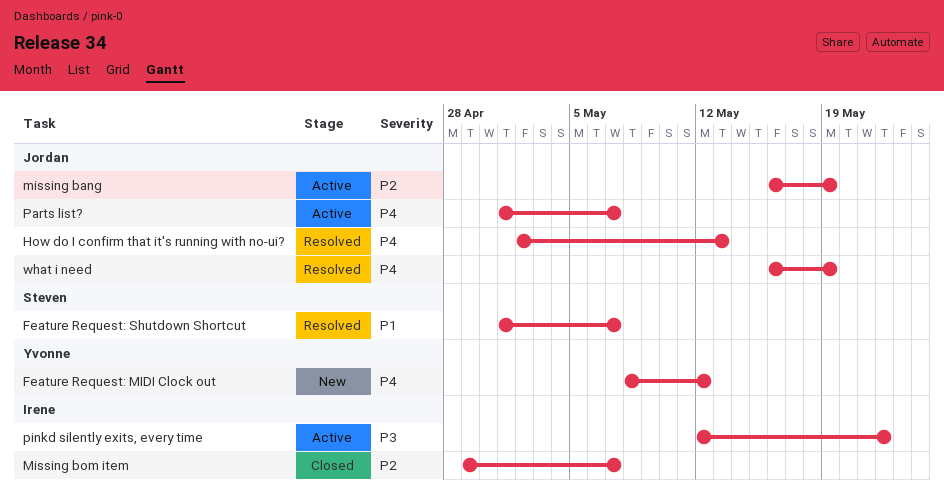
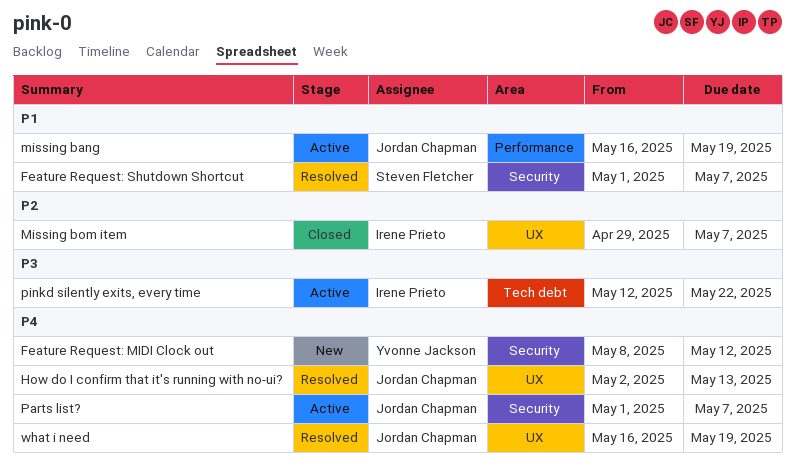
missing bang, priority: P2 -> P1

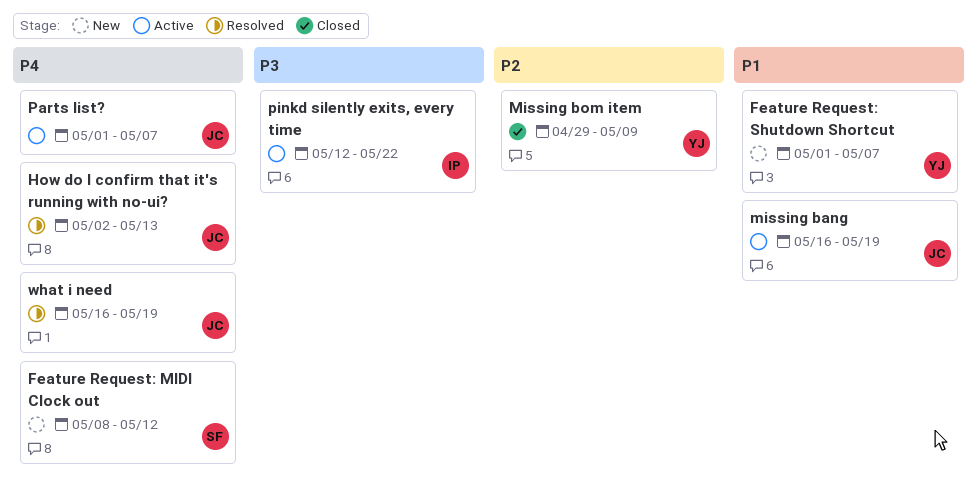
Feature Request: MIDI Clock out, owner: Yvonne Jackson -> Steven Fletcher
Feature Request: Shutdown Shortcut, status: Resolved -> New
Feature Request: Shutdown Shortcut, owner: Steven Fletcher -> Yvonne Jackson
Missing bom item, owner: Irene Prieto -> Yvonne Jackson
Missing bom item, due: May 7 -> May 9

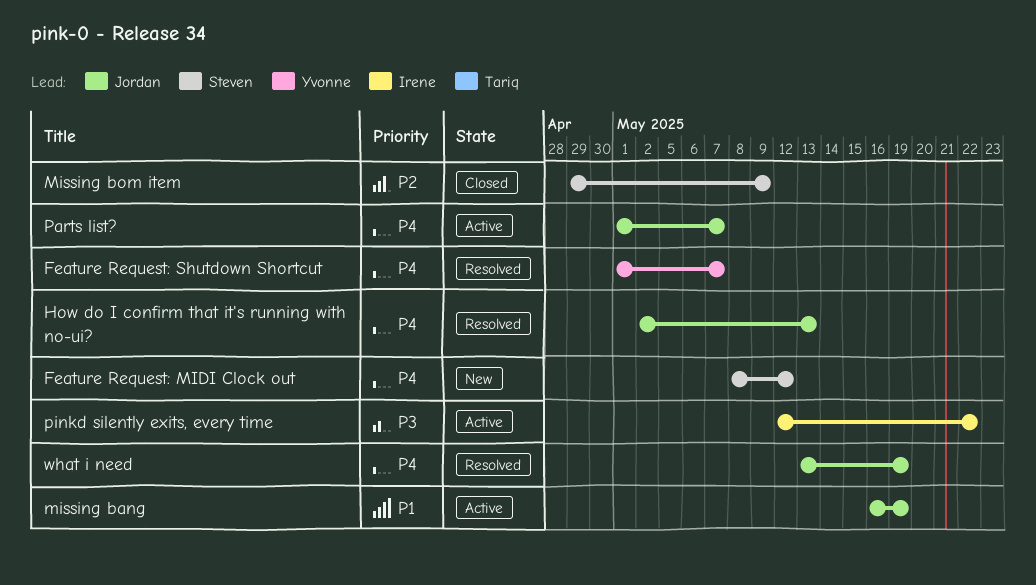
Feature Request: Shutdown Shortcut, status: New -> Resolved
Feature Request: Shutdown Shortcut, priority: P1 -> P4
Missing bom item, owner: Yvonne -> Steven
what i need, start: May 16 -> May 13

